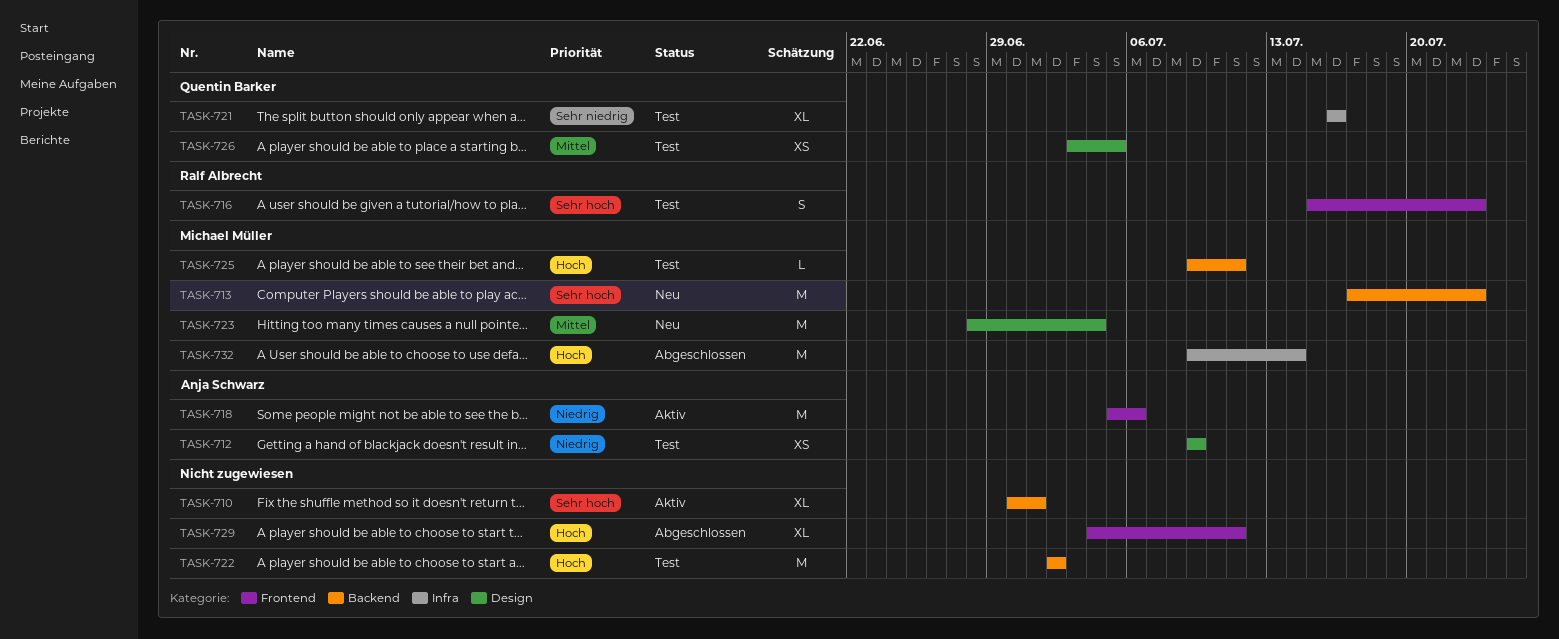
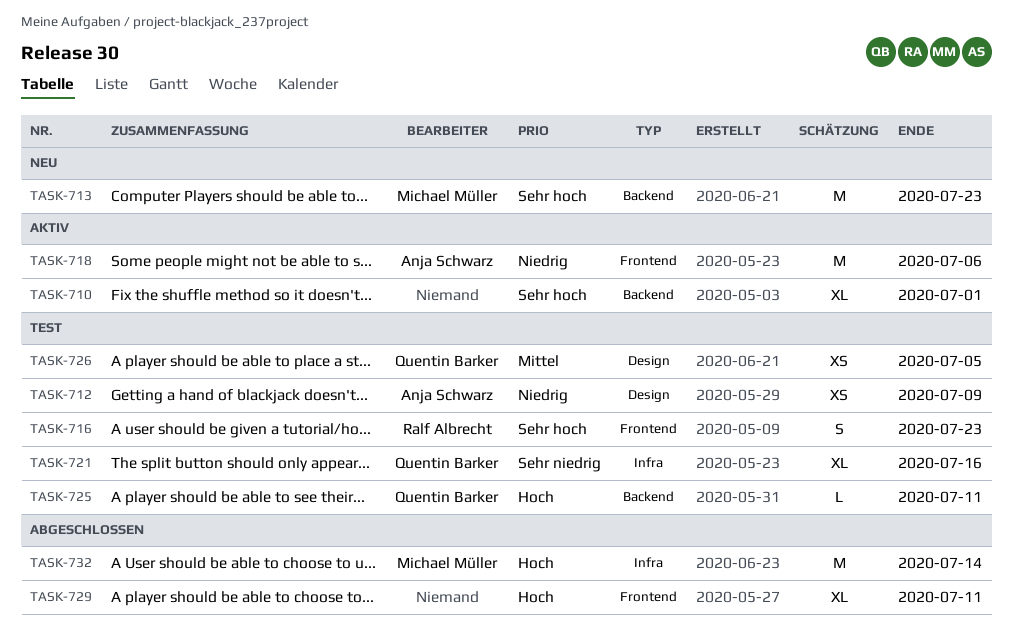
TASK-722: present -> none
TASK-723: present -> none
TASK-725, owner: Michael Müller -> Quentin Barker

